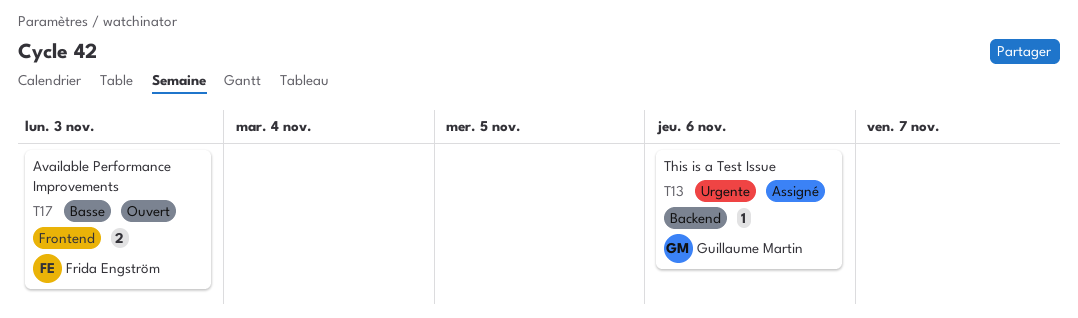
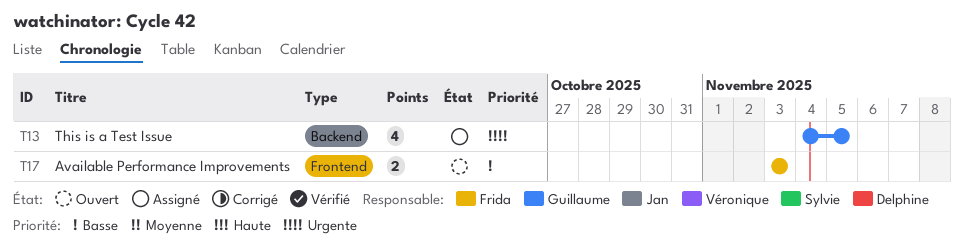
T13, estimate: 1 -> 4
T13, due: Nov 6 -> Nov 5

